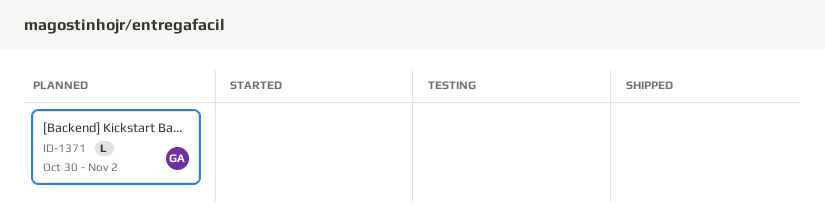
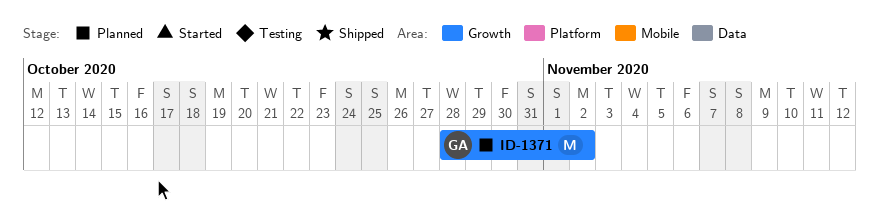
ID-1371, estimate: L -> M
ID-1371, start: Oct 30 -> Oct 28

